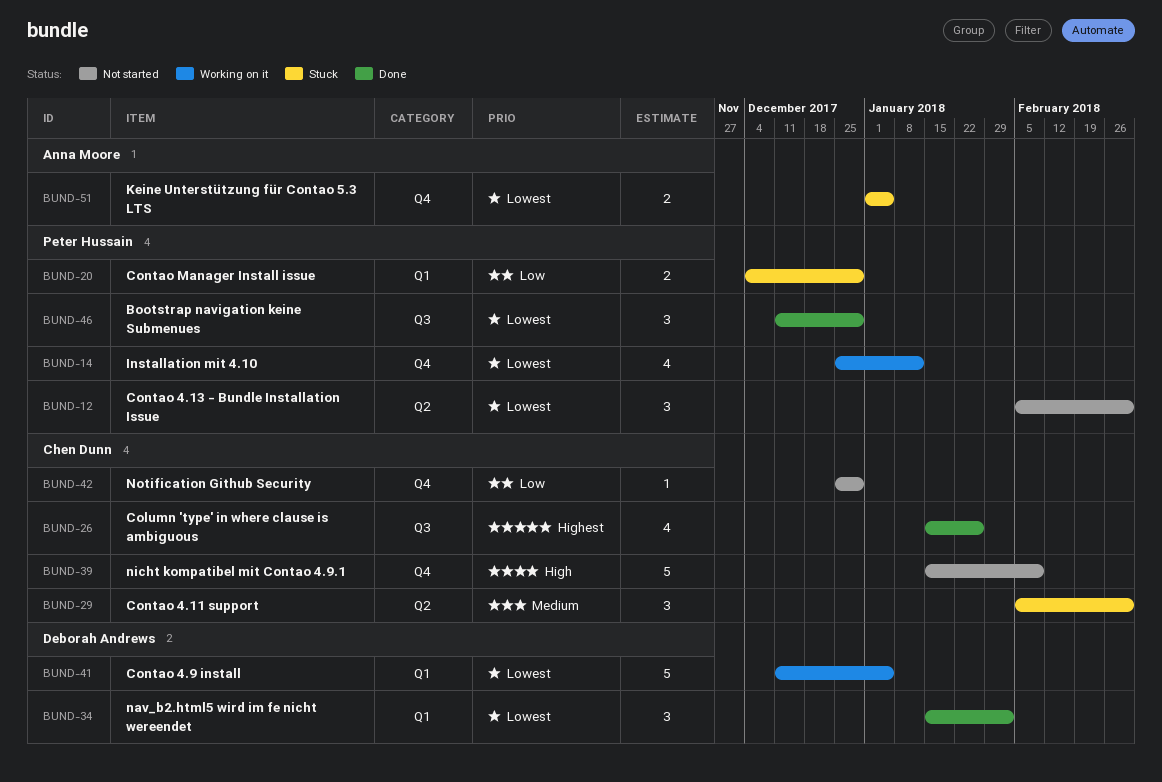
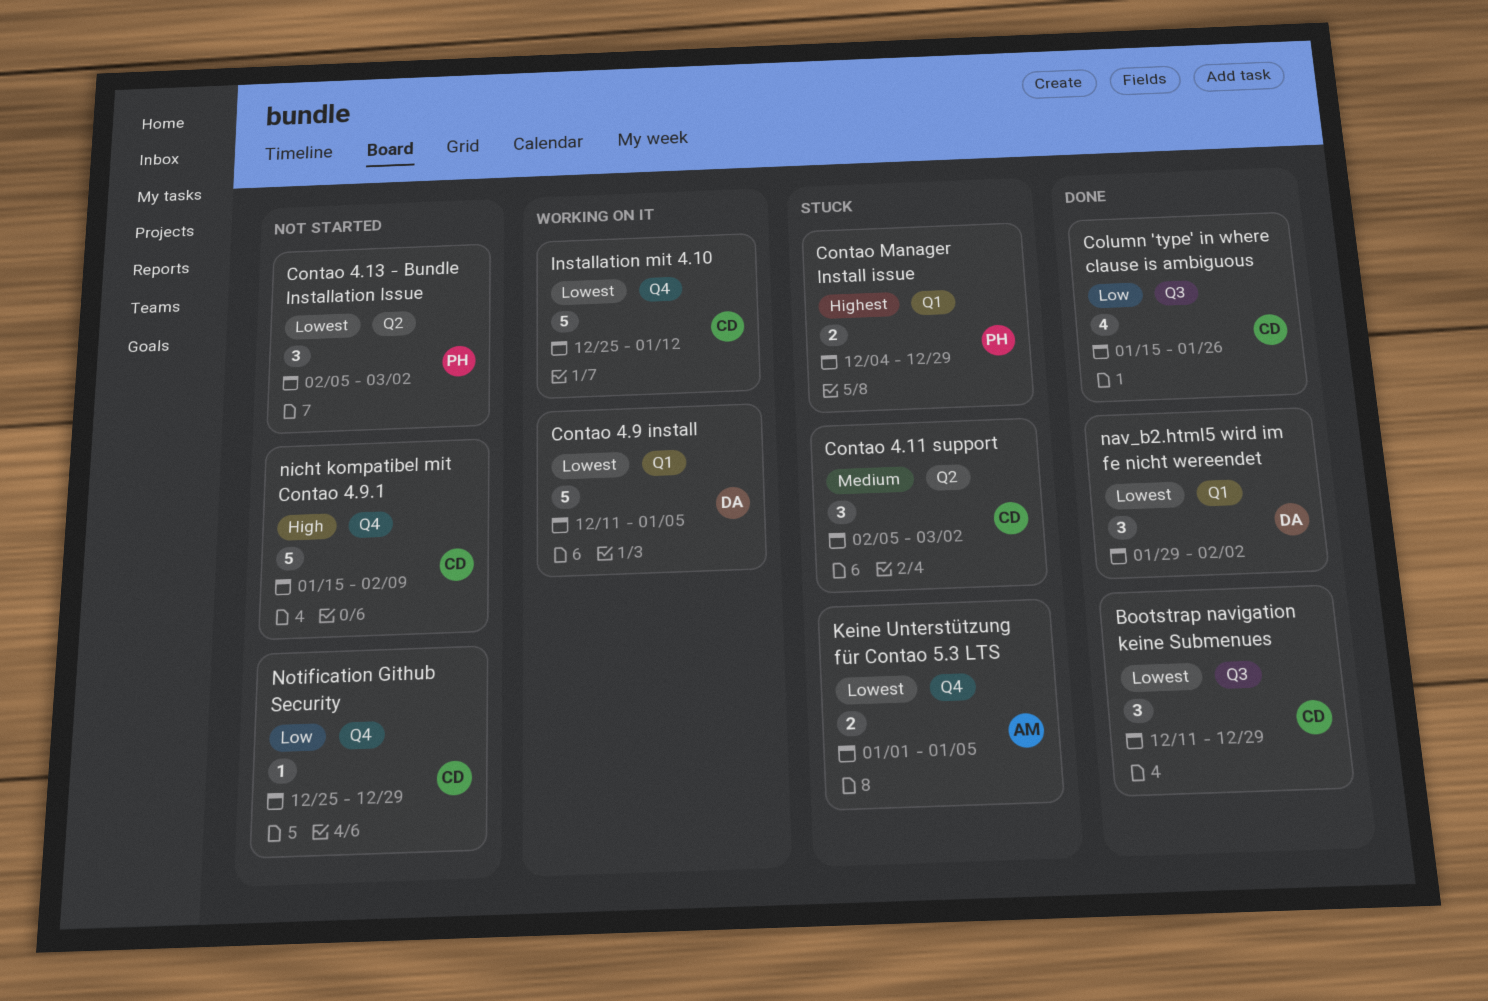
Bootstrap navigation keine Submenues, owner: Peter Hussain -> Chen Dunn
Column 'type' in where clause is ambiguous, priority: Highest -> Low
Contao Manager Install issue, priority: Low -> Highest
Installation mit 4.10, owner: Peter Hussain -> Chen Dunn
Installation mit 4.10, estimate: 4 -> 5
nav_b2.html5 wird im fe nicht wereendet, start: Jan 15 -> Jan 29

